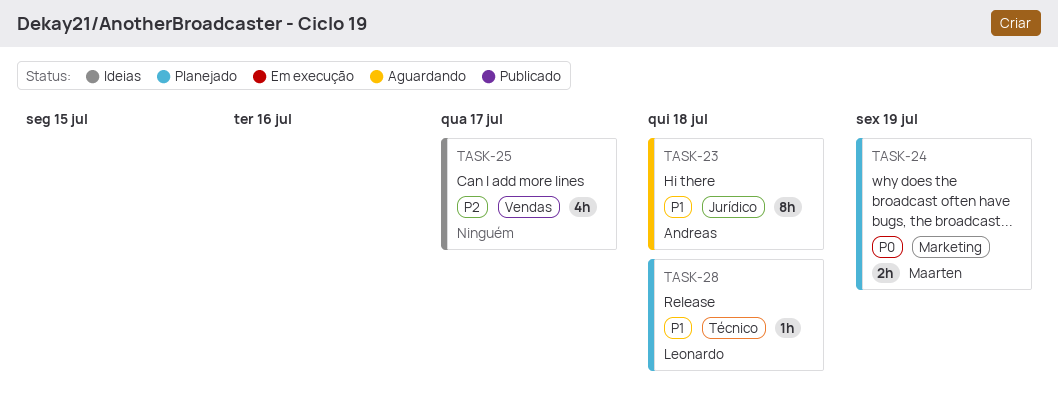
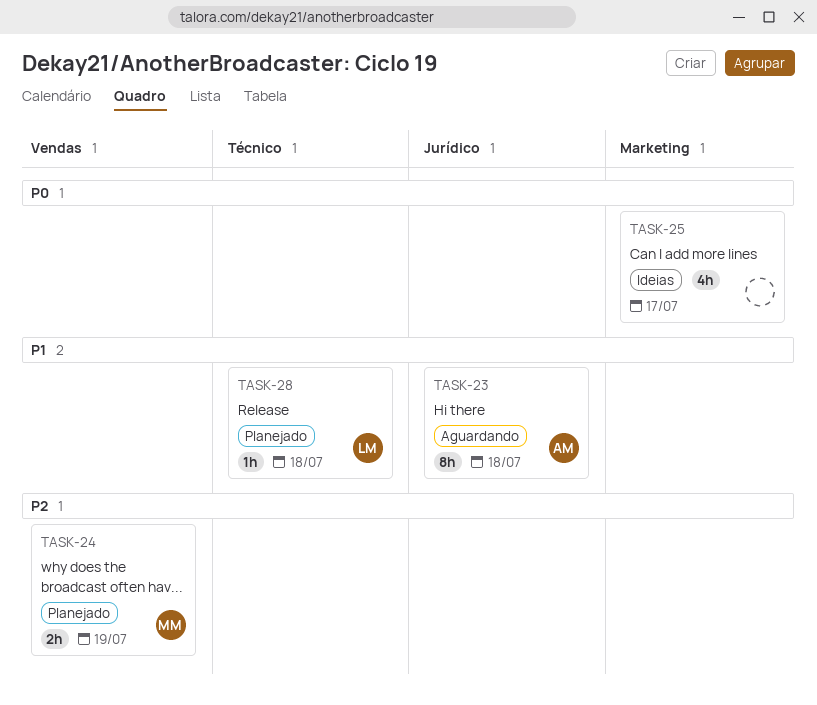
TASK-24, priority: P0 -> P2
TASK-24, label: Marketing -> Vendas
TASK-25, priority: P2 -> P0
TASK-25, label: Vendas -> Marketing

